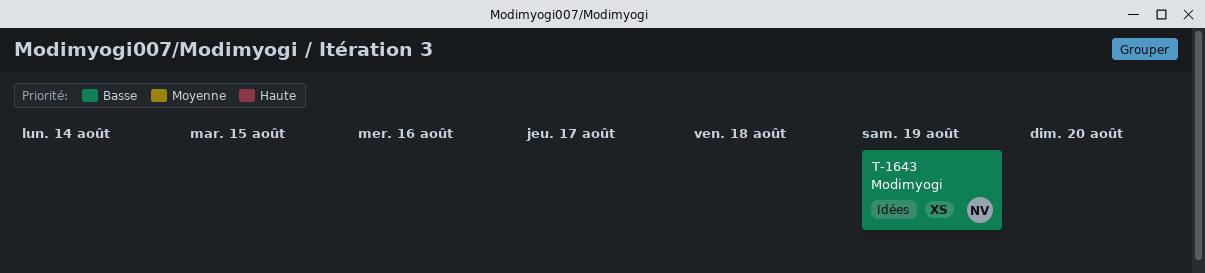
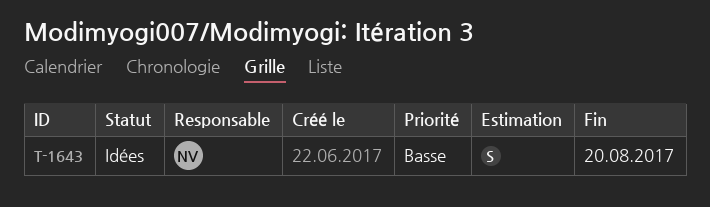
T-1643, estimate: XS -> S
T-1643, due: Aug 19 -> Aug 20

